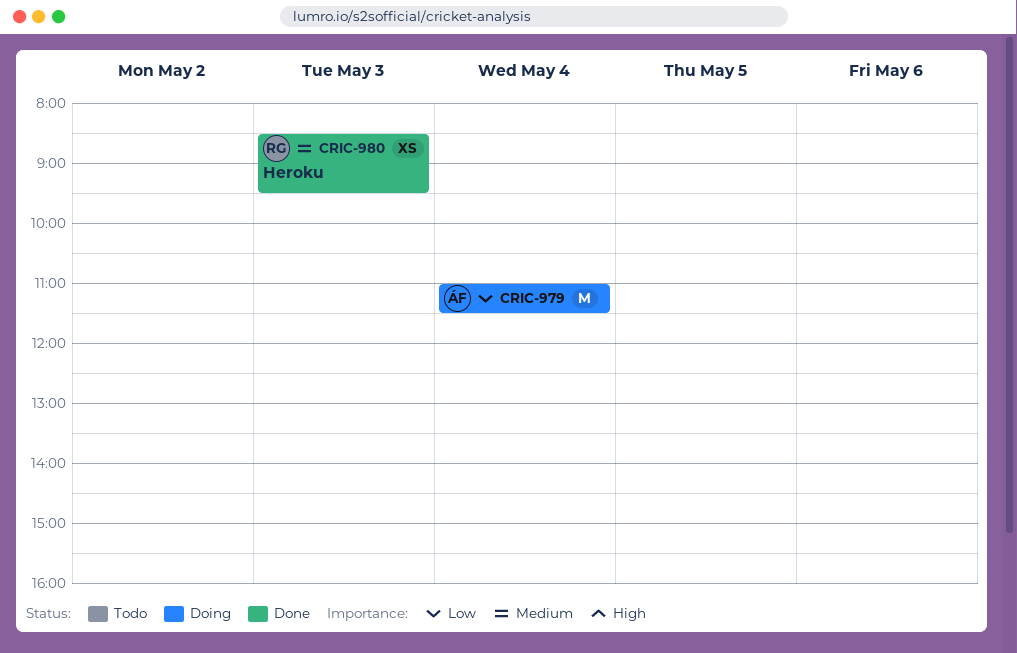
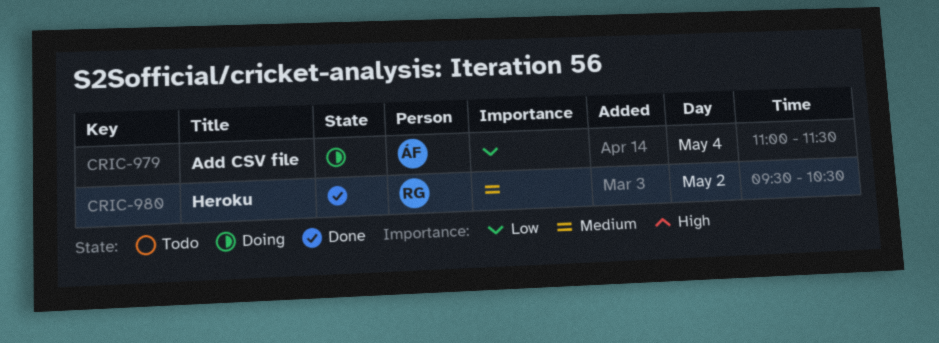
CRIC-980, day: May 3 -> May 2
CRIC-980, begins: 08:30 -> 09:30
CRIC-980, ends: 09:30 -> 10:30

